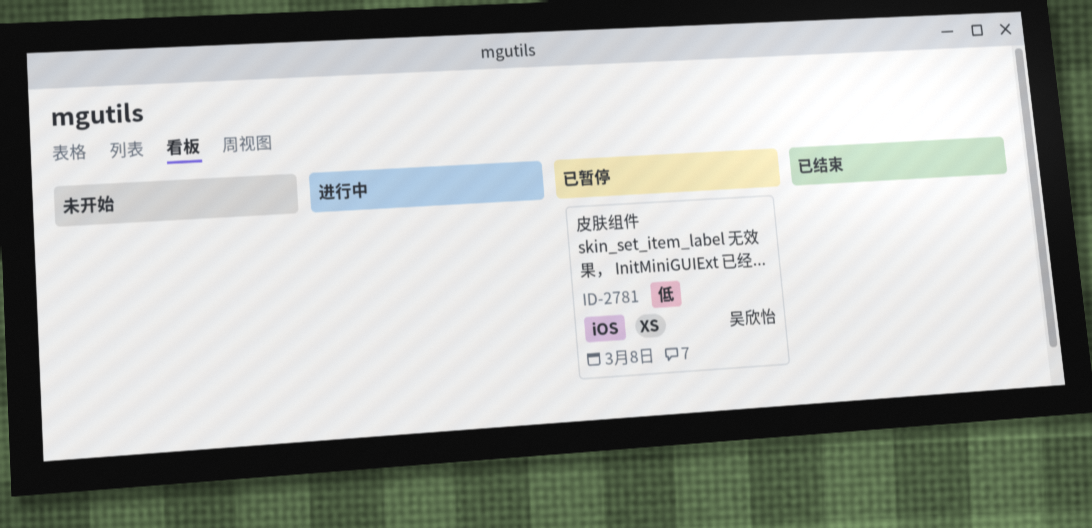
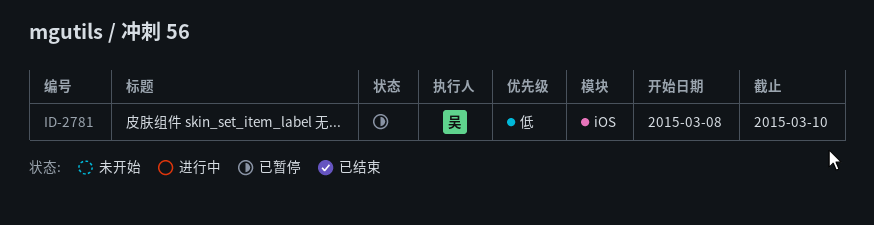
ID-2781, due: Mar 8 -> Mar 10

